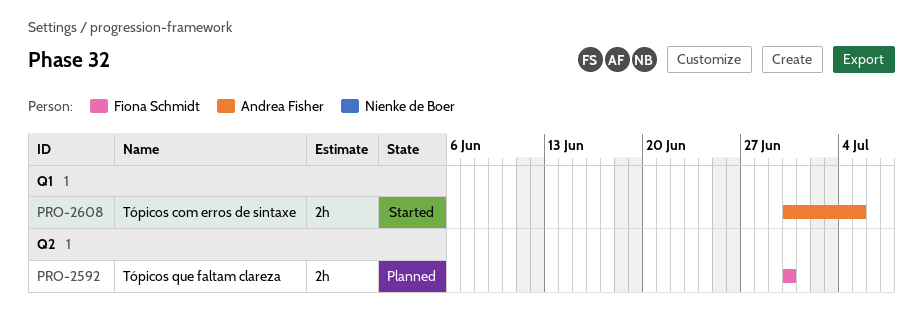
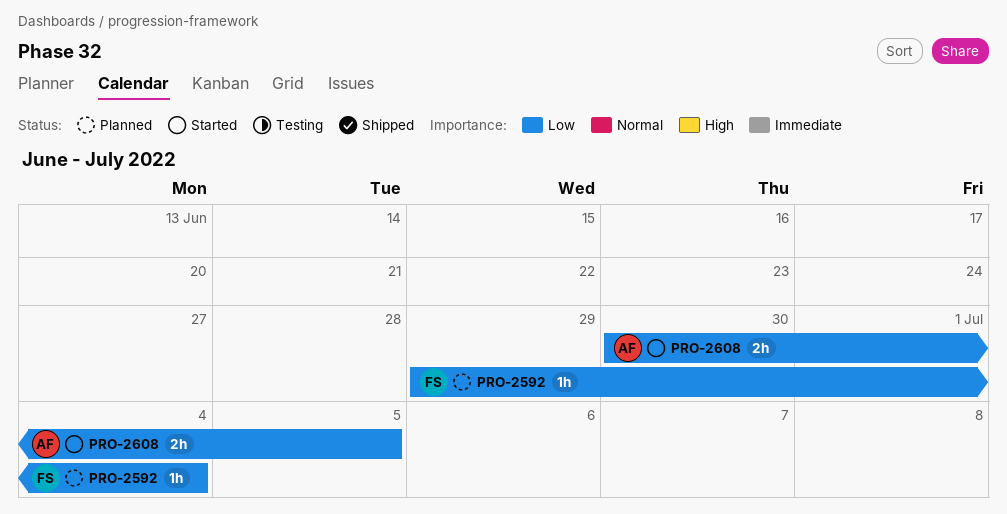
PRO-2592, estimate: 2h -> 1h
PRO-2592, start: Jun 30 -> Jun 29
PRO-2592, due: Jun 30 -> Jul 4

